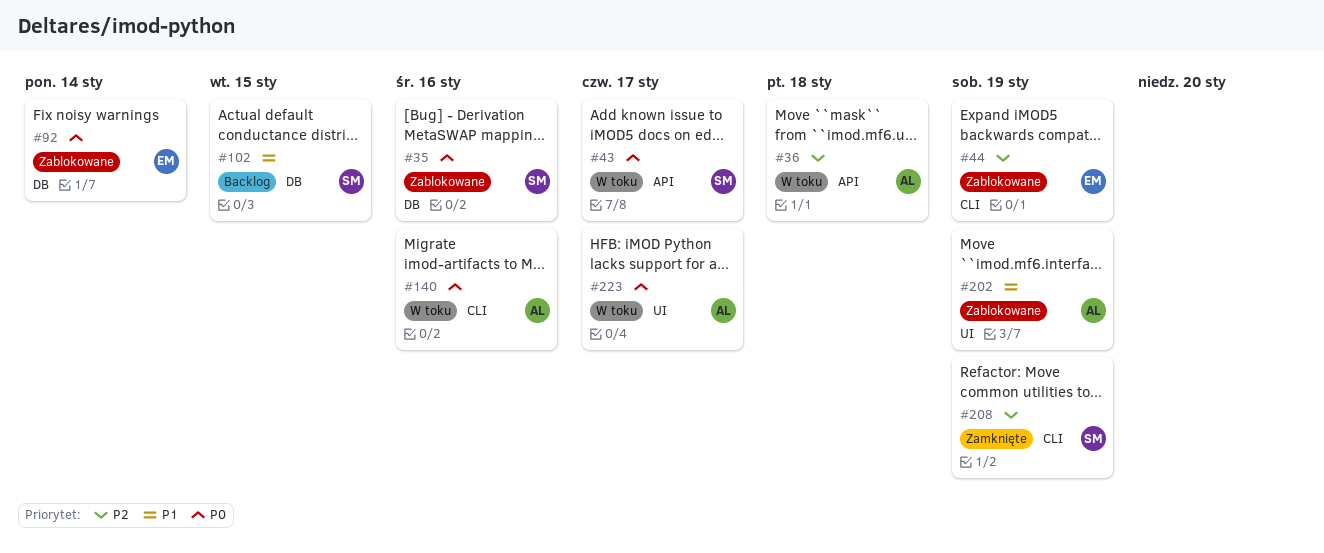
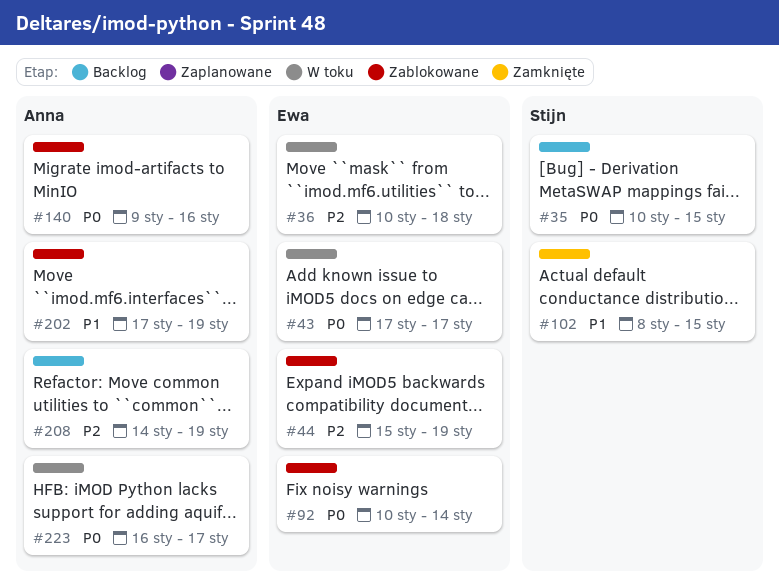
#35, status: Zablokowane -> Backlog
#35, due: Jan 16 -> Jan 15
#36, owner: Anna -> Ewa
#43, owner: Stijn -> Ewa
#102, status: Backlog -> Zamknięte
#140, status: W toku -> Zablokowane
#208, status: Zamknięte -> Backlog
#208, owner: Stijn -> Anna

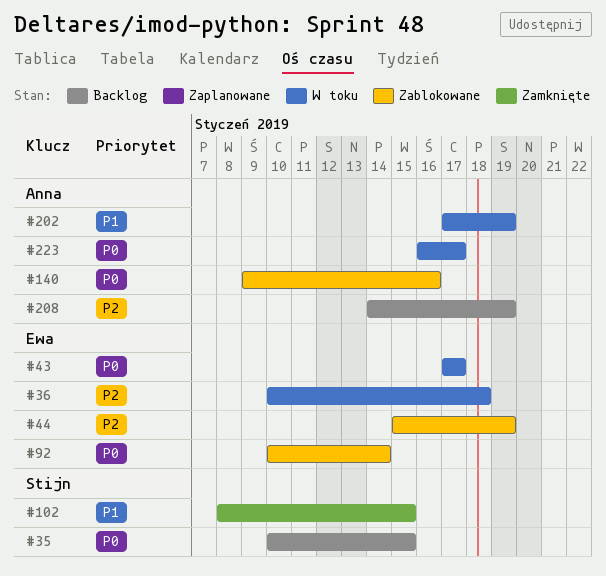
#202, status: Zablokowane -> W toku

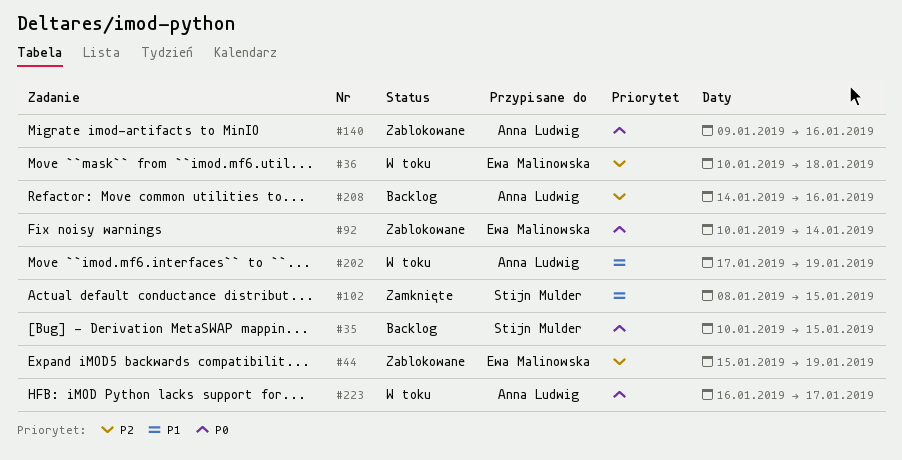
#43: present -> none
#208, due: Jan 19 -> Jan 16

